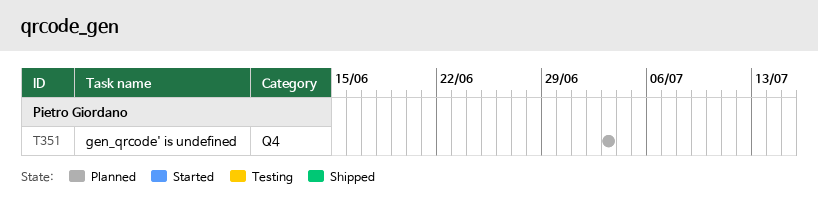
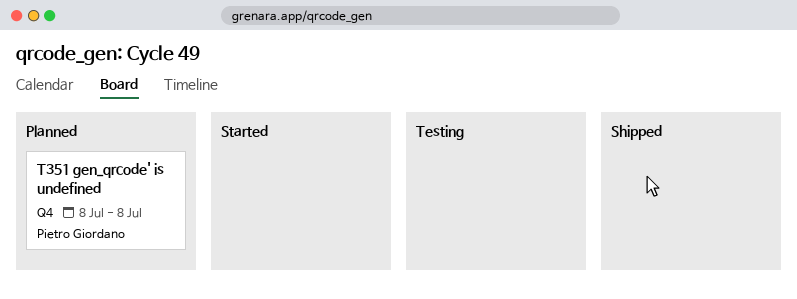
T351, start: Jul 3 -> Jul 8
T351, due: Jul 3 -> Jul 8

